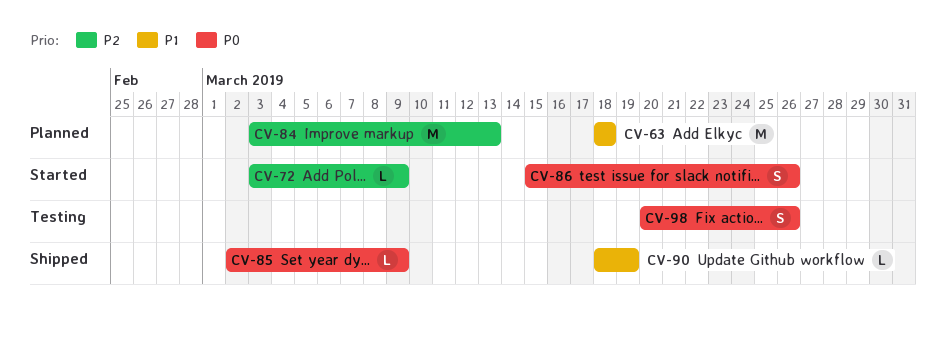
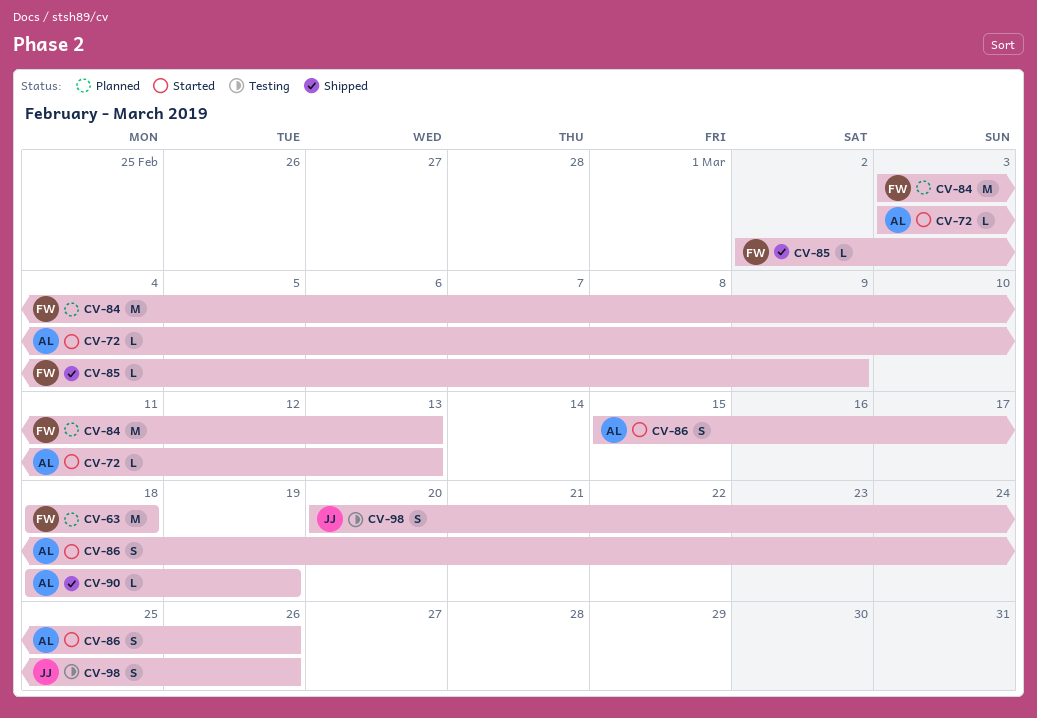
CV-72, due: Mar 9 -> Mar 13

